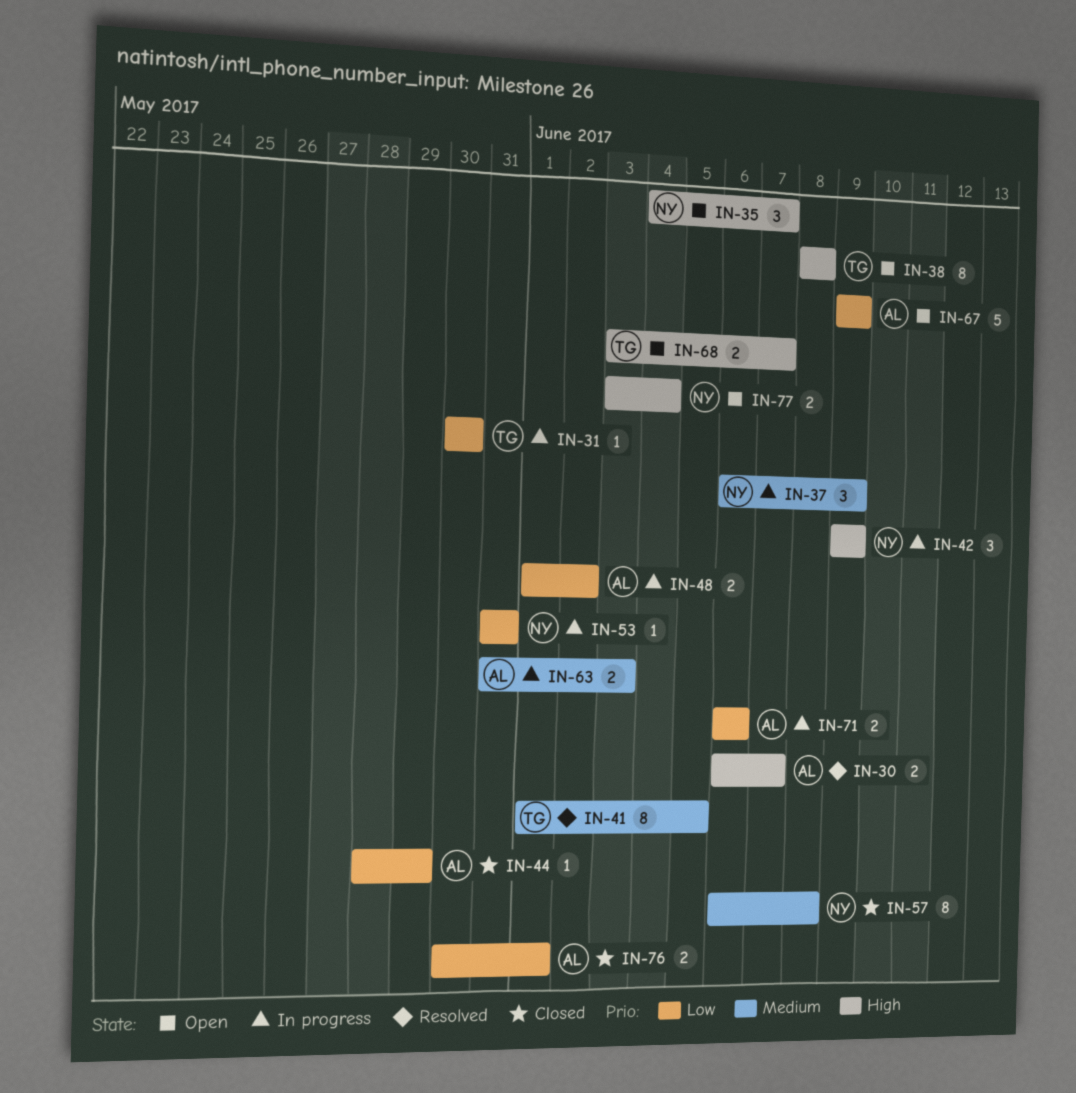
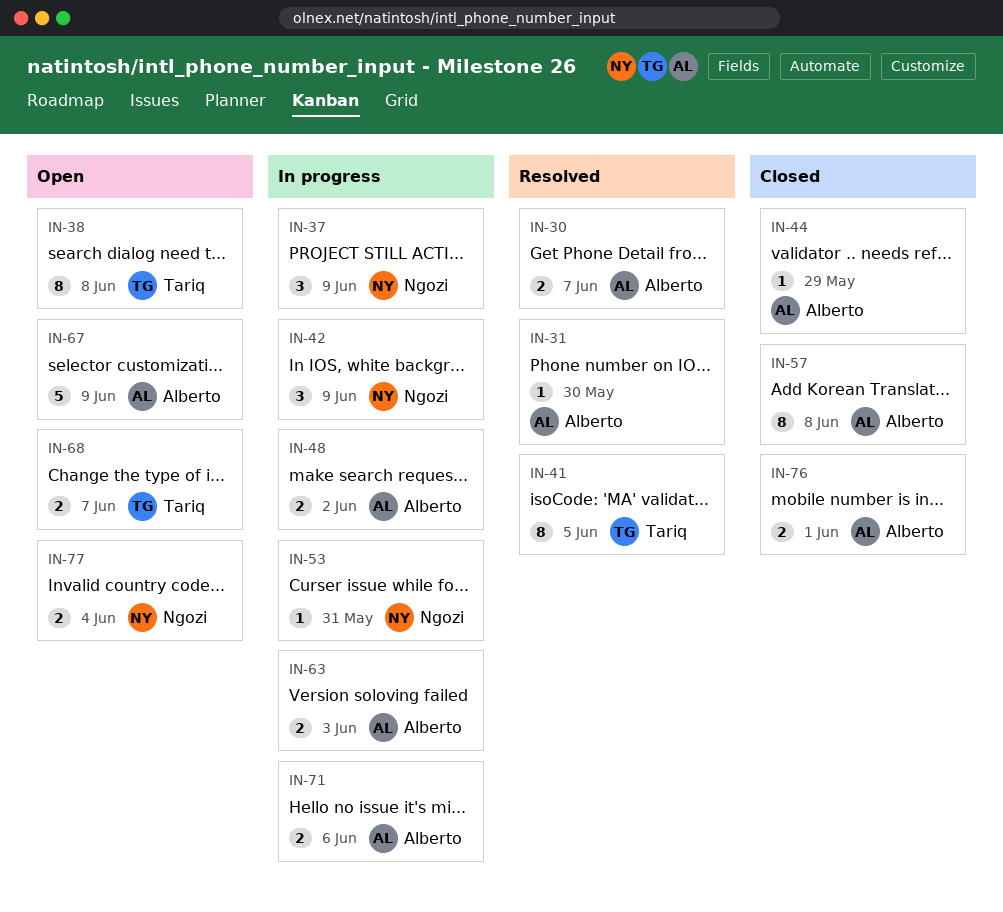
IN-31, status: In progress -> Resolved
IN-31, owner: Tariq -> Alberto
IN-35: present -> none
IN-57, owner: Ngozi -> Alberto

